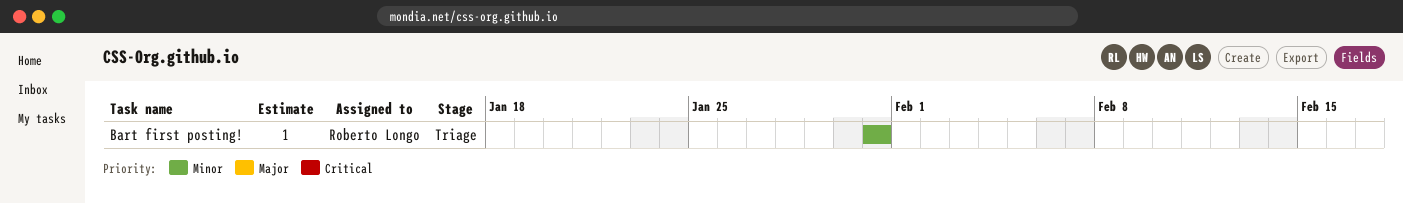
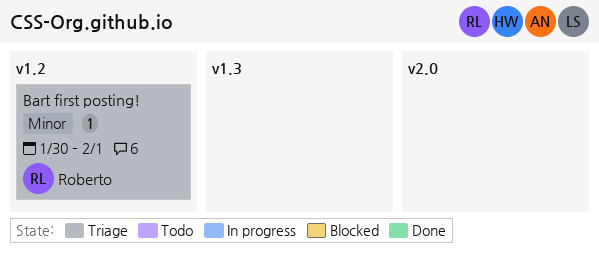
Bart first posting!, start: Jan 31 -> Jan 30
Bart first posting!, due: Jan 31 -> Feb 1

